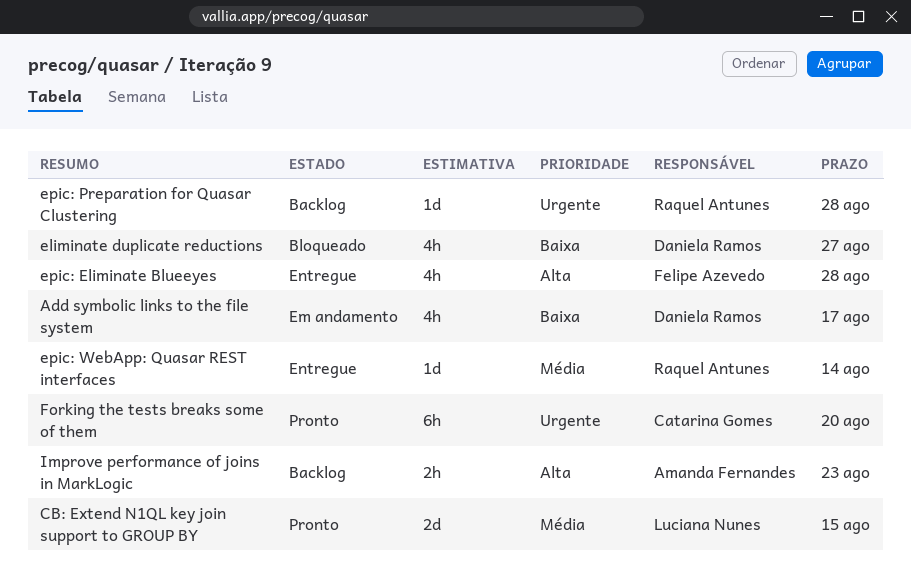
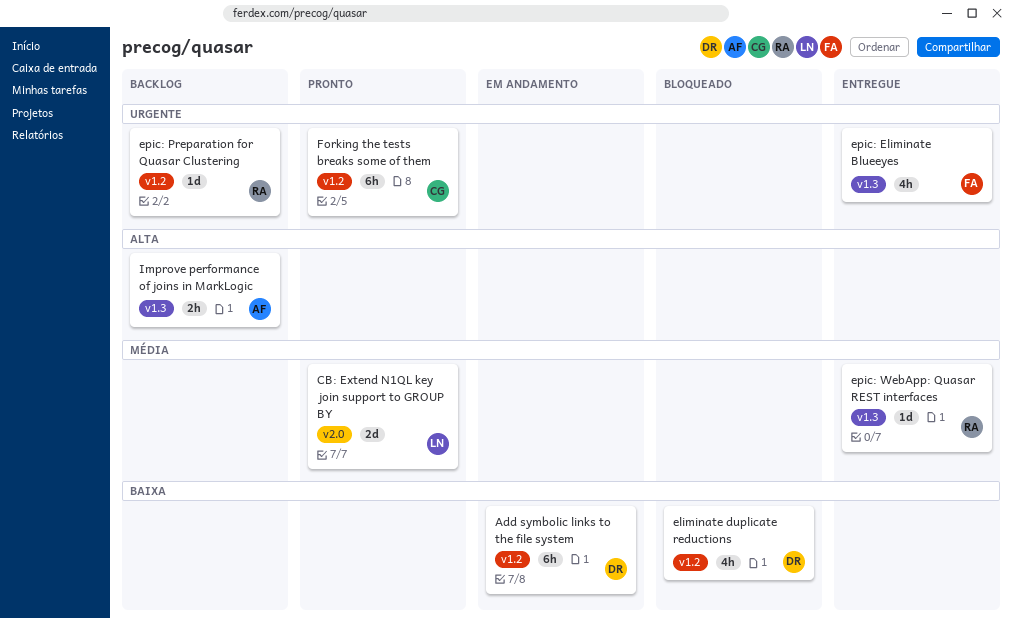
Add symbolic links to the file system, estimate: 4h -> 6h
epic: Eliminate Blueeyes, priority: Alta -> Urgente

